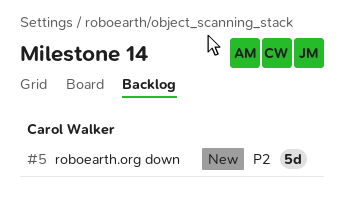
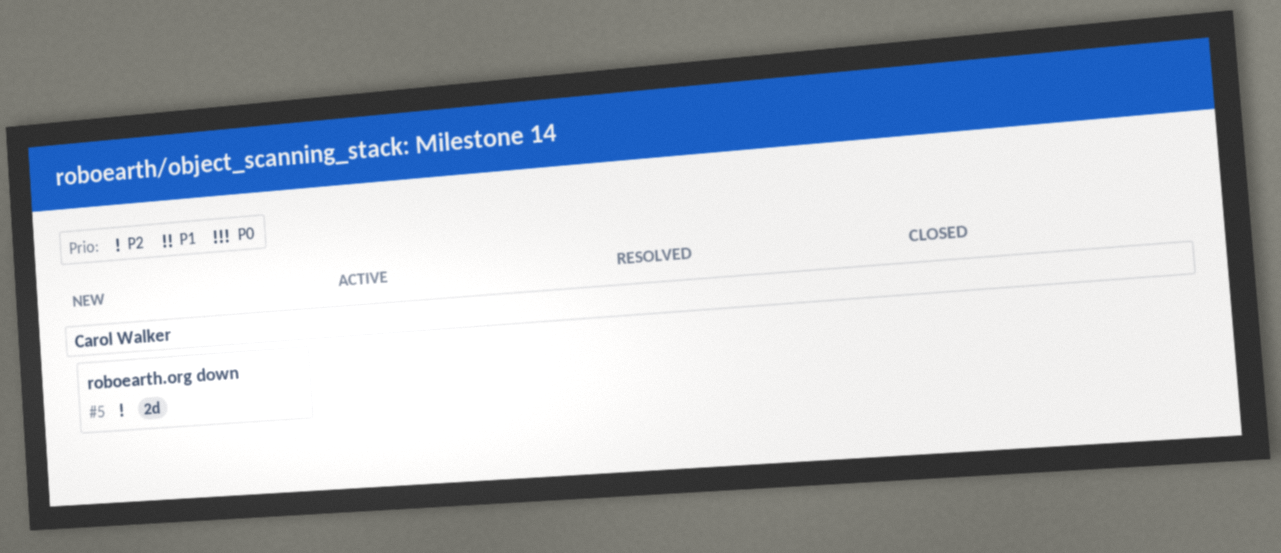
#5, estimate: 5d -> 2d

